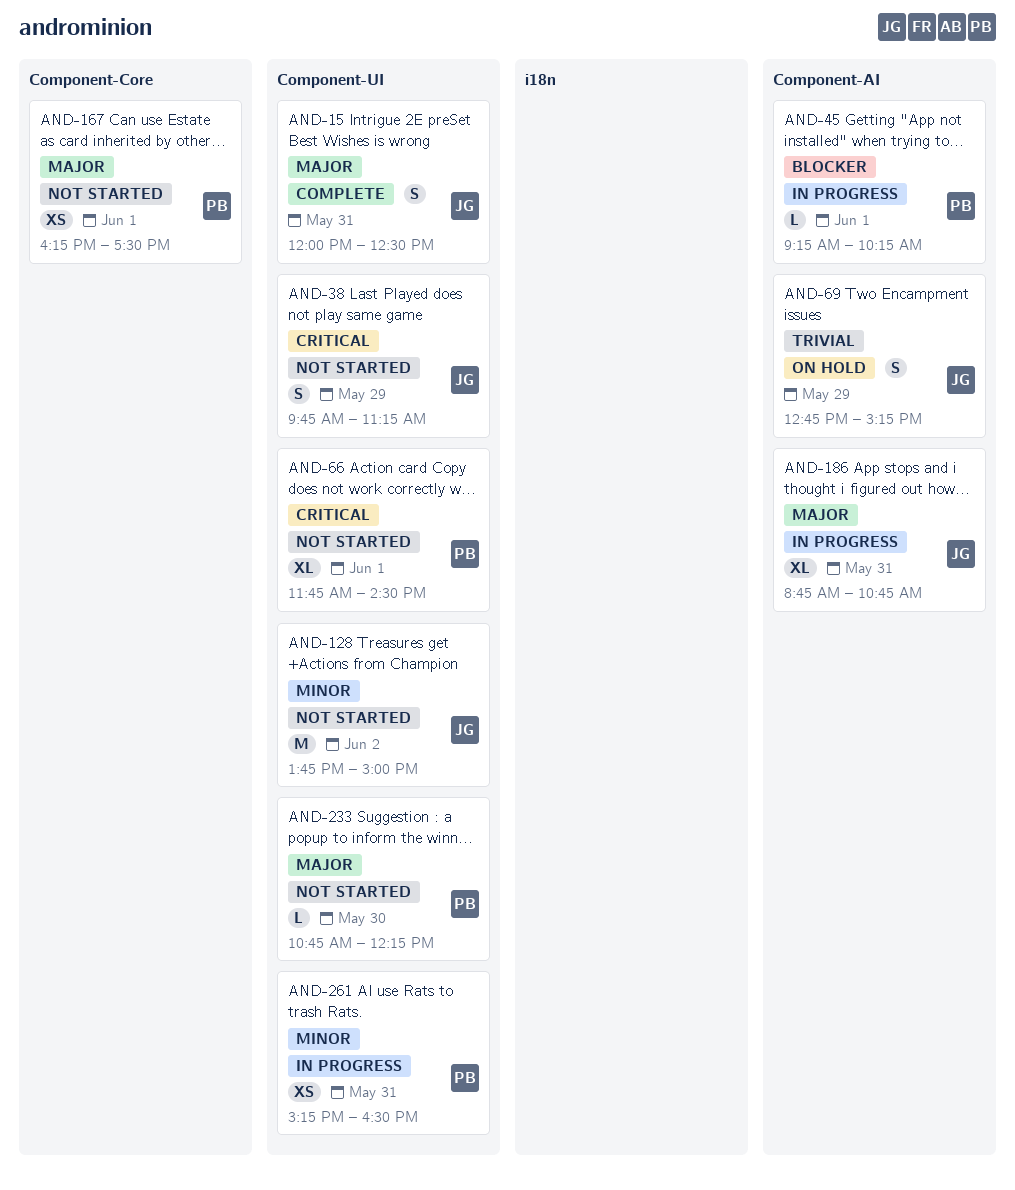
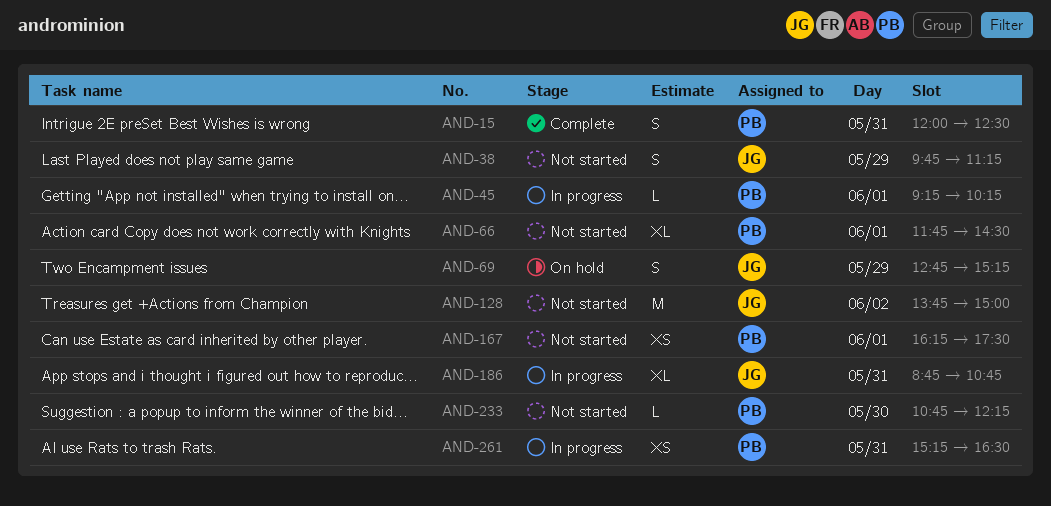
AND-15, owner: JG -> PB

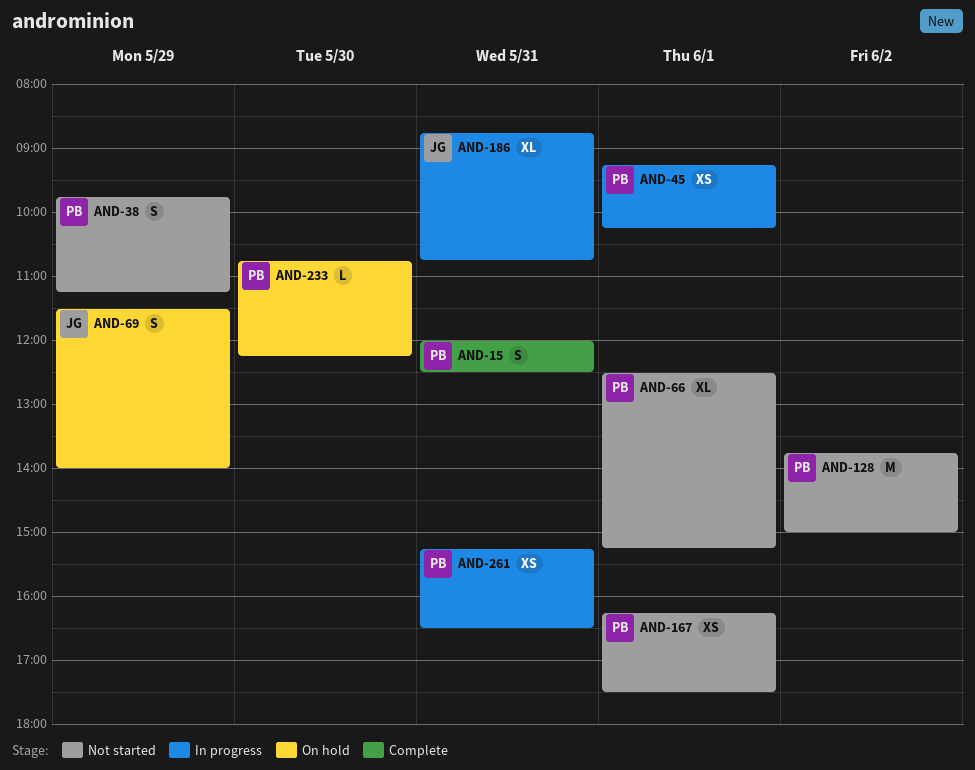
AND-38, owner: JG -> PB
AND-45, estimate: L -> XS
AND-66, begins: 11:45 -> 12:30
AND-66, ends: 14:30 -> 15:15
AND-69, begins: 12:45 -> 11:30
AND-69, ends: 15:15 -> 14:00
AND-128, owner: JG -> PB
AND-233, status: Not started -> On hold

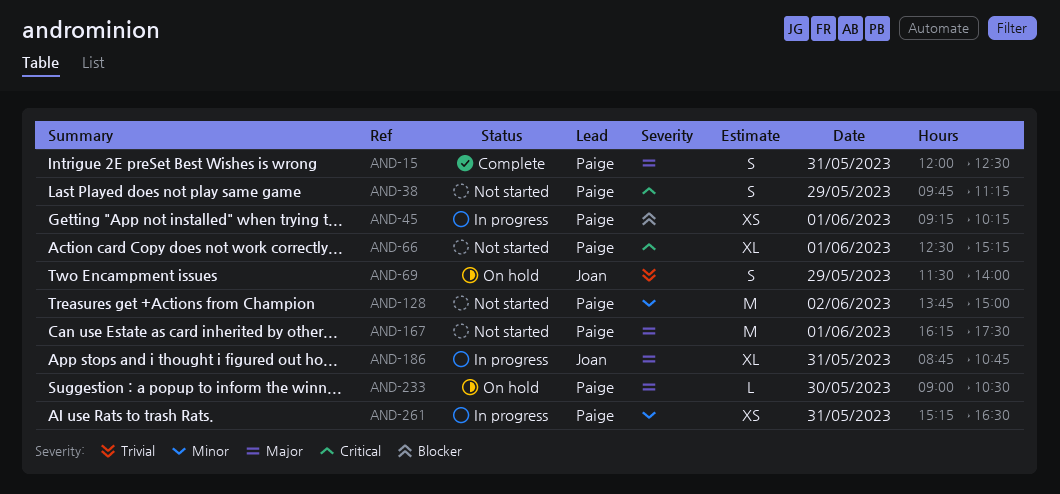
AND-167, estimate: XS -> M
AND-233, begins: 10:45 -> 09:00
AND-233, ends: 12:15 -> 10:30

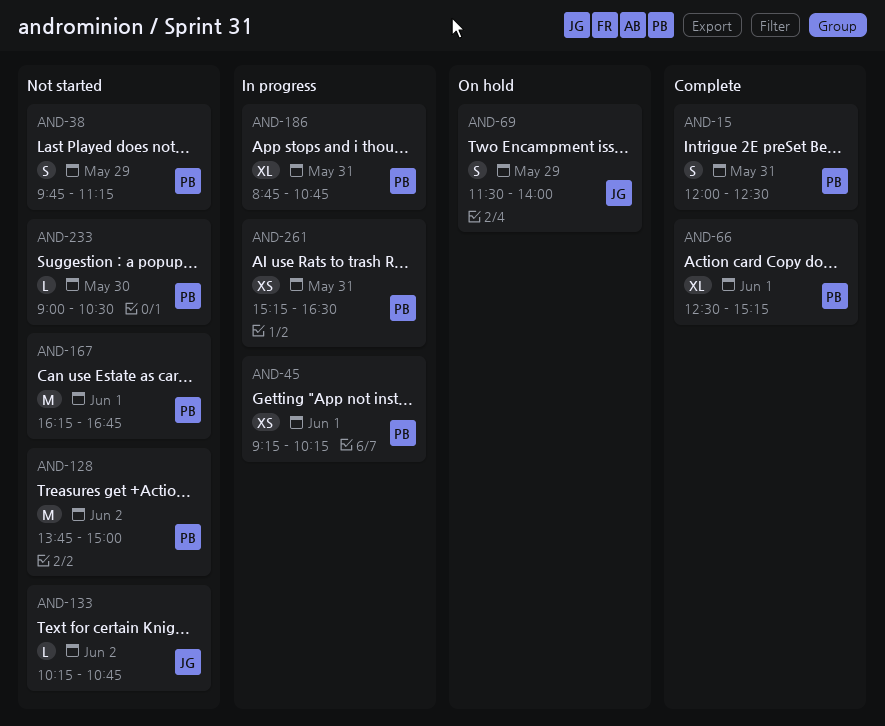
AND-66, status: Not started -> Complete
AND-133: none -> present
AND-167, ends: 17:30 -> 16:45
AND-186, owner: Joan -> Paige
AND-233, status: On hold -> Not started

